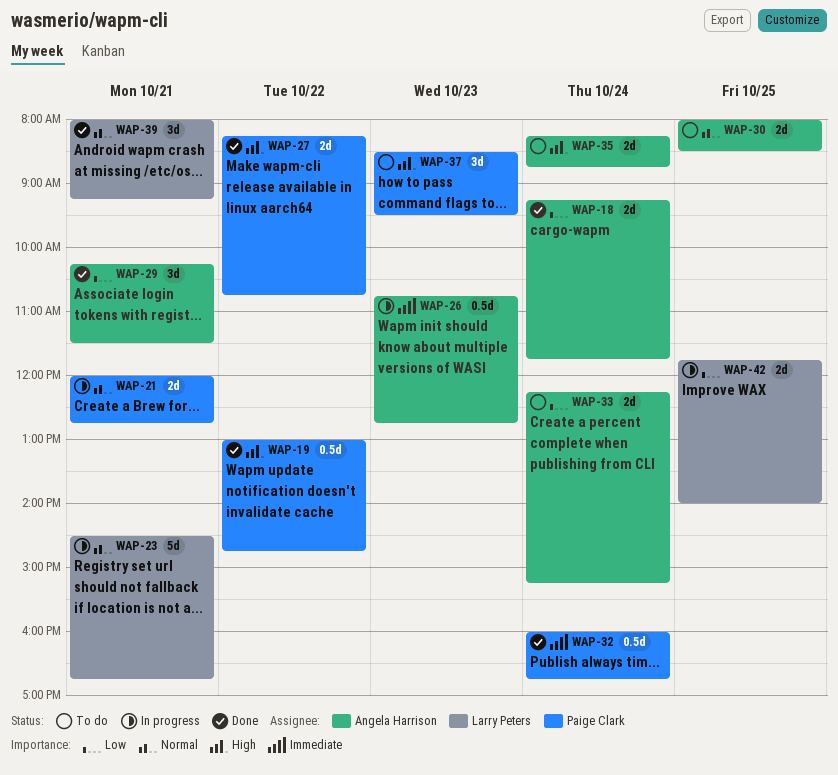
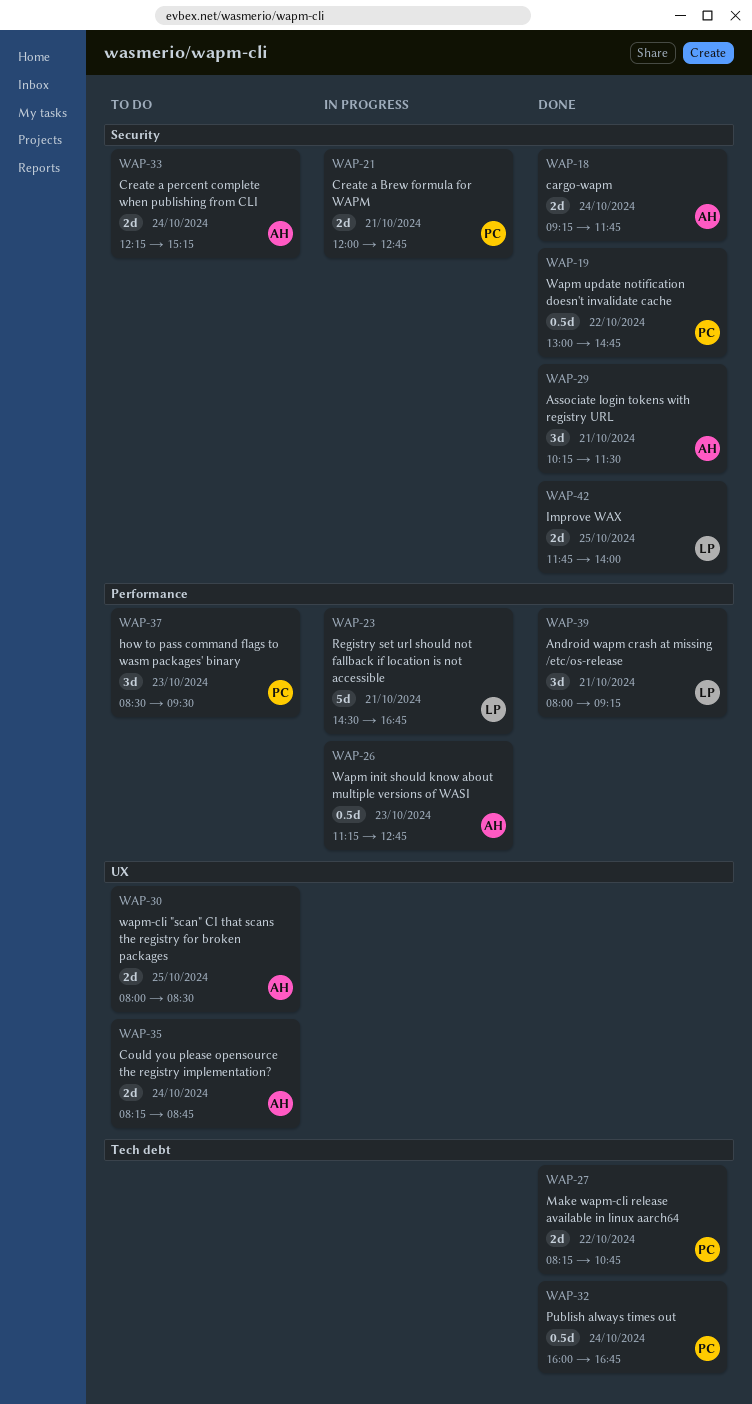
WAP-26, begins: 10:45 -> 11:15
WAP-42, status: In progress -> Done

